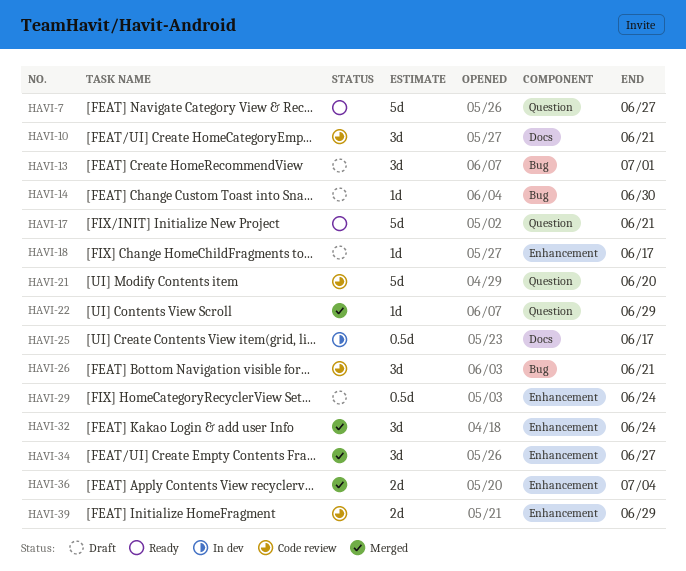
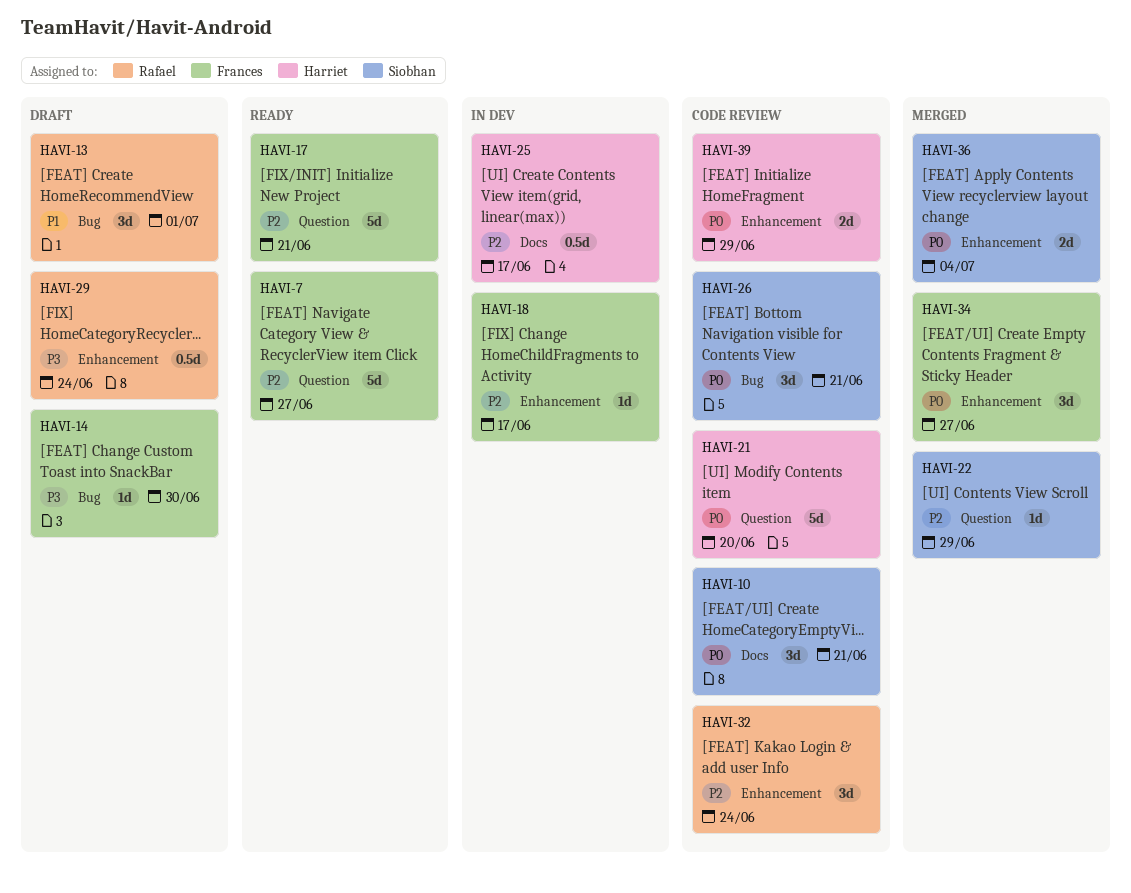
HAVI-18, status: Draft -> In dev
HAVI-32, status: Merged -> Code review

